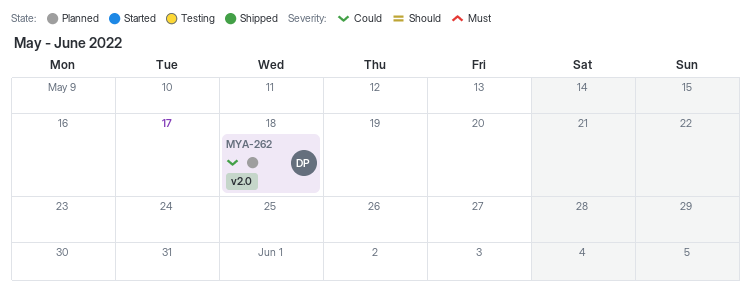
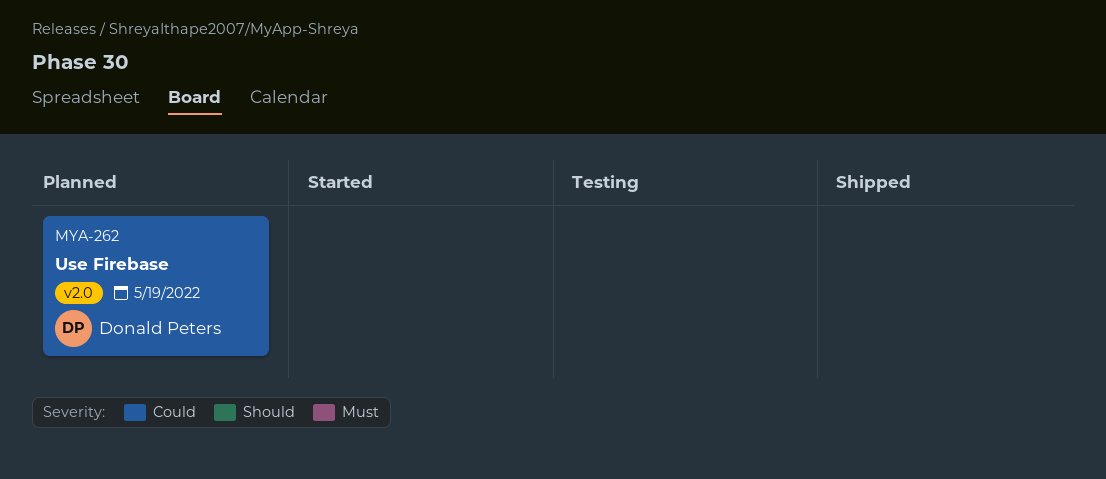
MYA-262, due: May 18 -> May 19

